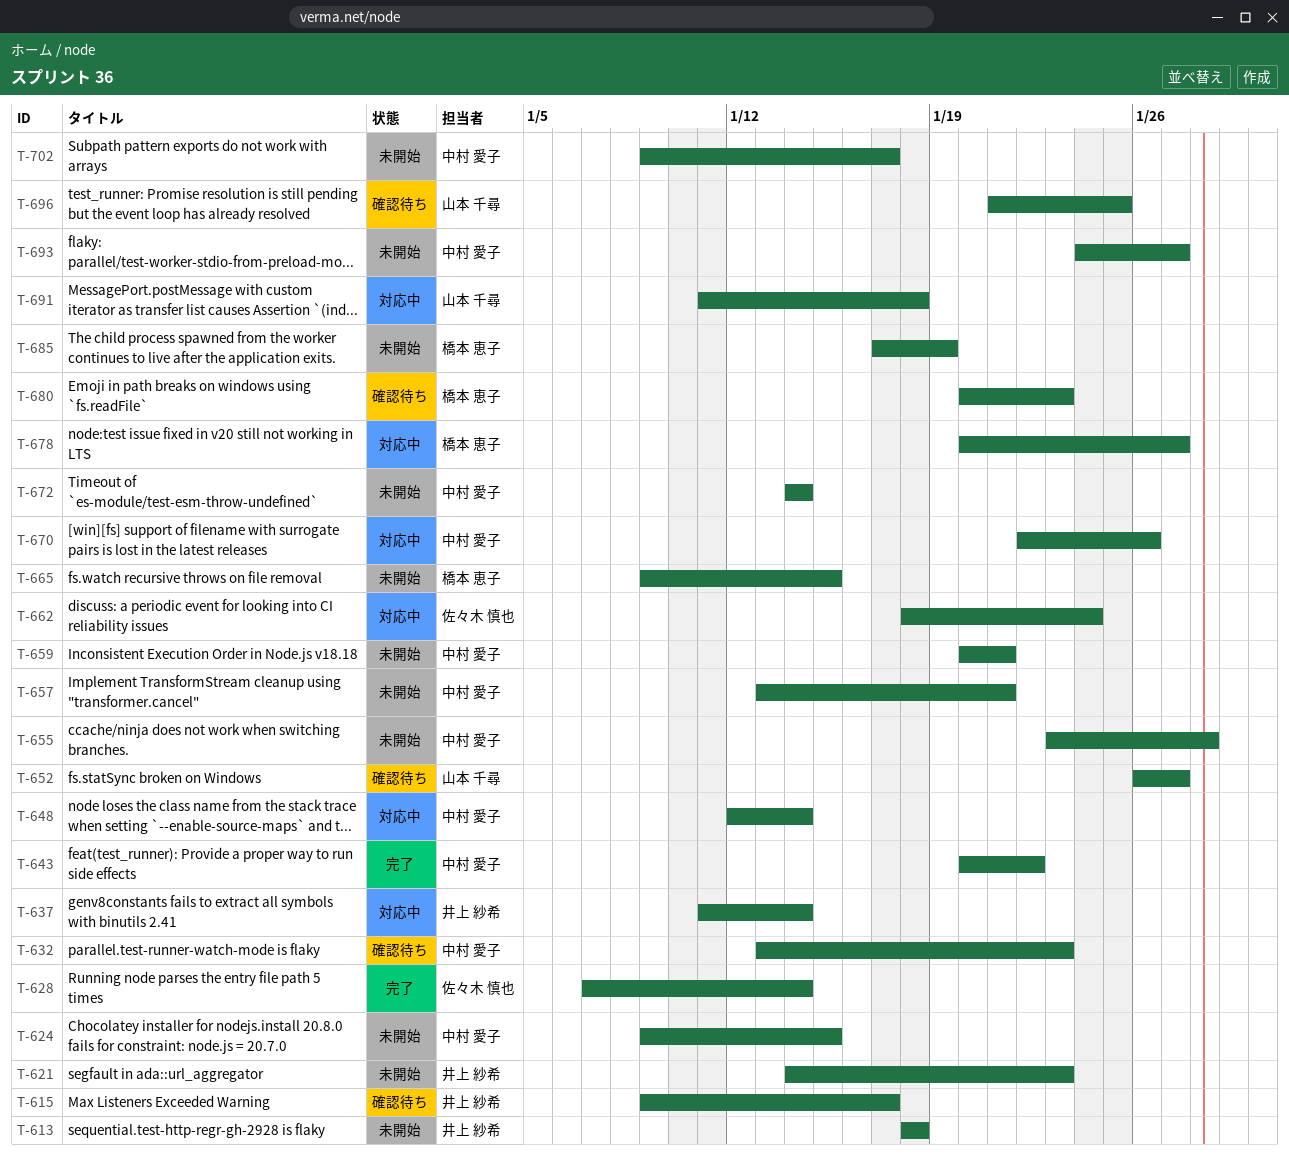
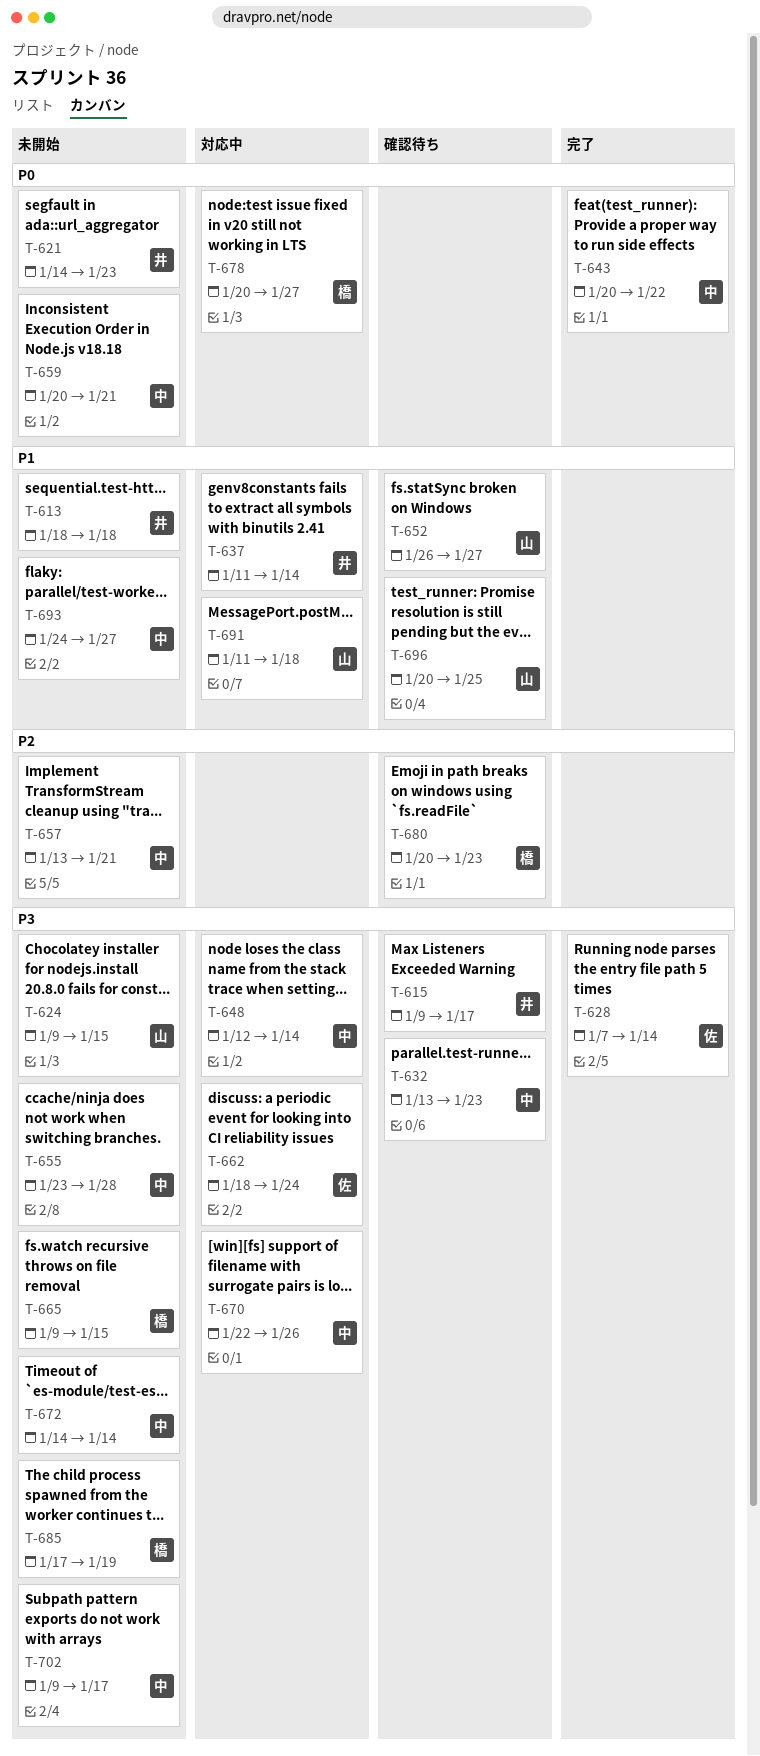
T-624, owner: 中村 愛子 -> 山本 千尋
T-696, start: Jan 21 -> Jan 20

